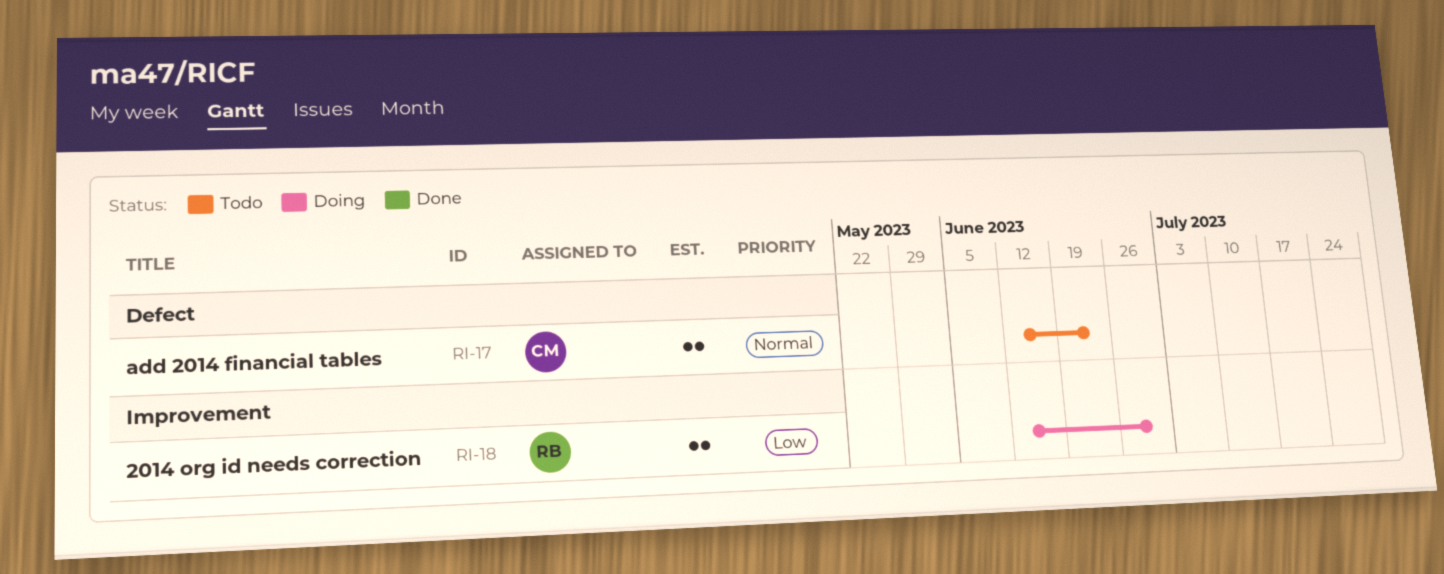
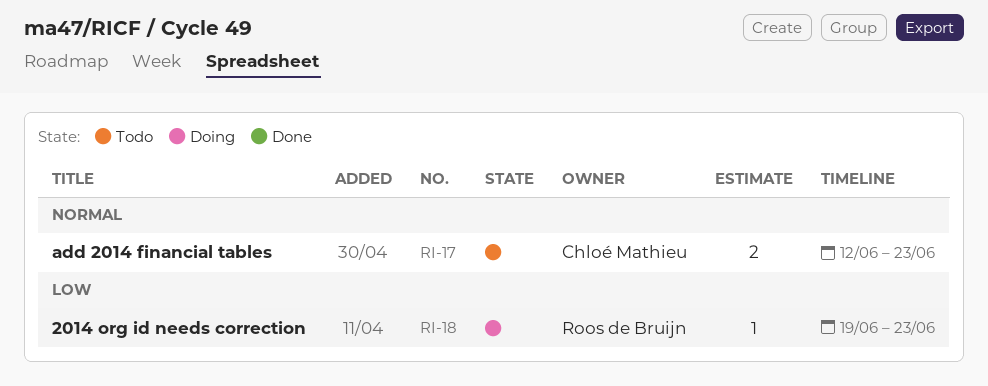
RI-18, estimate: 2 -> 1
RI-18, start: Jun 12 -> Jun 19
RI-18, due: Jun 30 -> Jun 23

